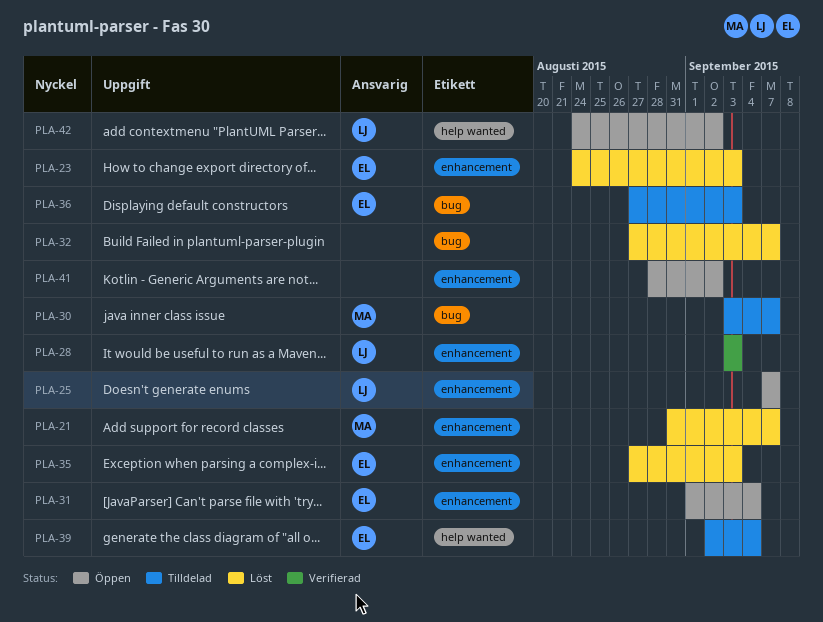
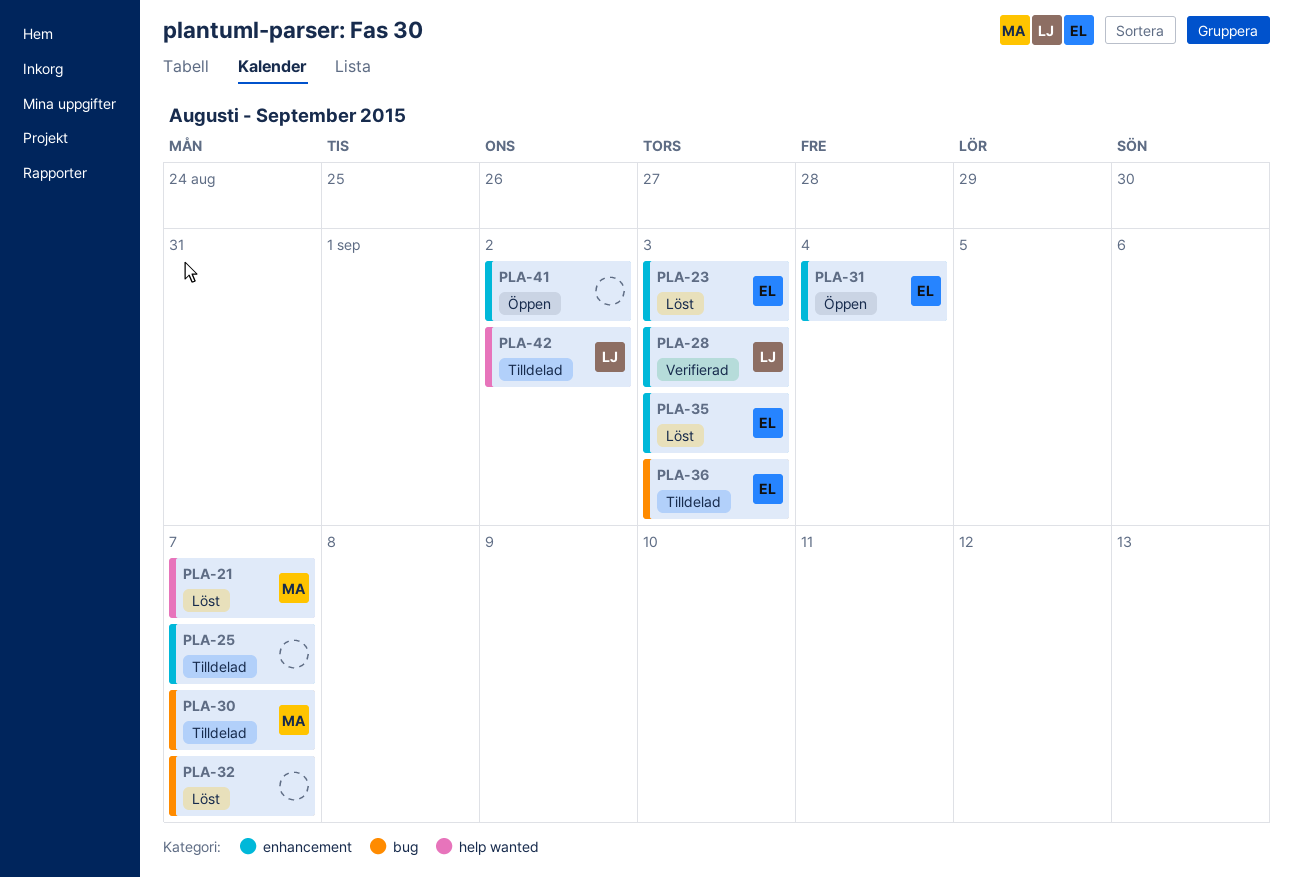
PLA-21, label: enhancement -> help wanted
PLA-25, status: Öppen -> Tilldelad
PLA-25, owner: LJ -> none
PLA-39: present -> none
PLA-42, status: Öppen -> Tilldelad

